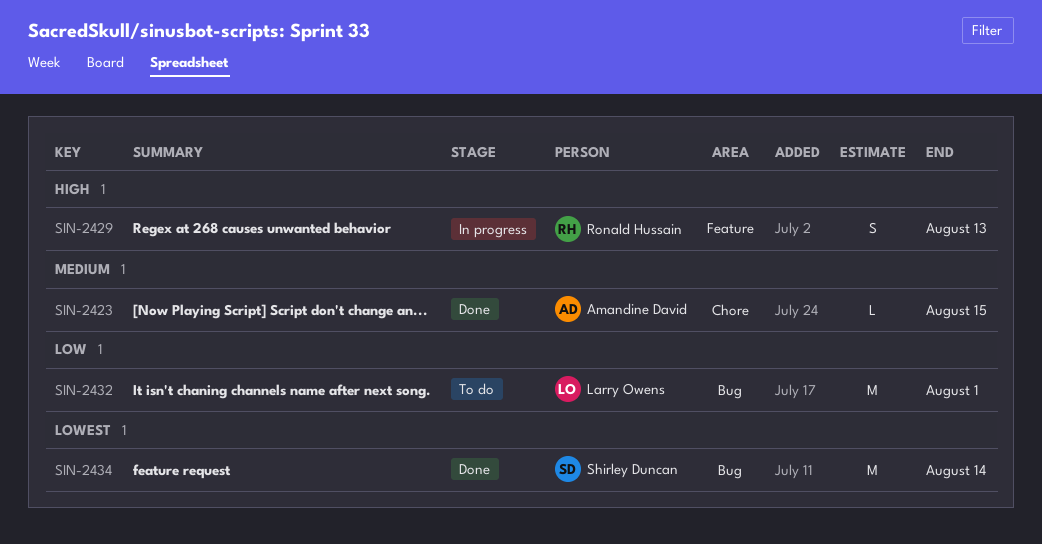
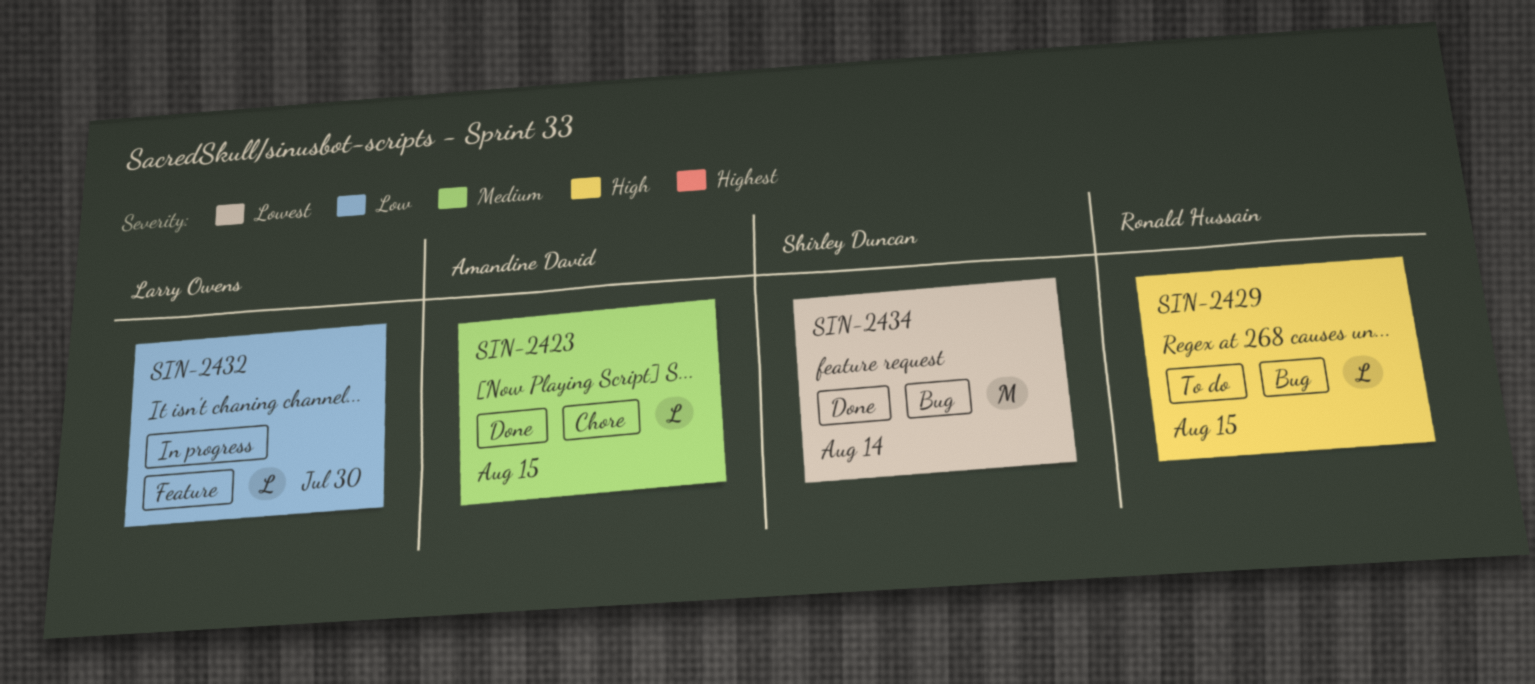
SIN-2429, status: In progress -> To do
SIN-2429, label: Feature -> Bug
SIN-2429, estimate: S -> L
SIN-2429, due: Aug 13 -> Aug 15
SIN-2432, status: To do -> In progress
SIN-2432, label: Bug -> Feature
SIN-2432, estimate: M -> L
SIN-2432, due: Aug 1 -> Jul 30

